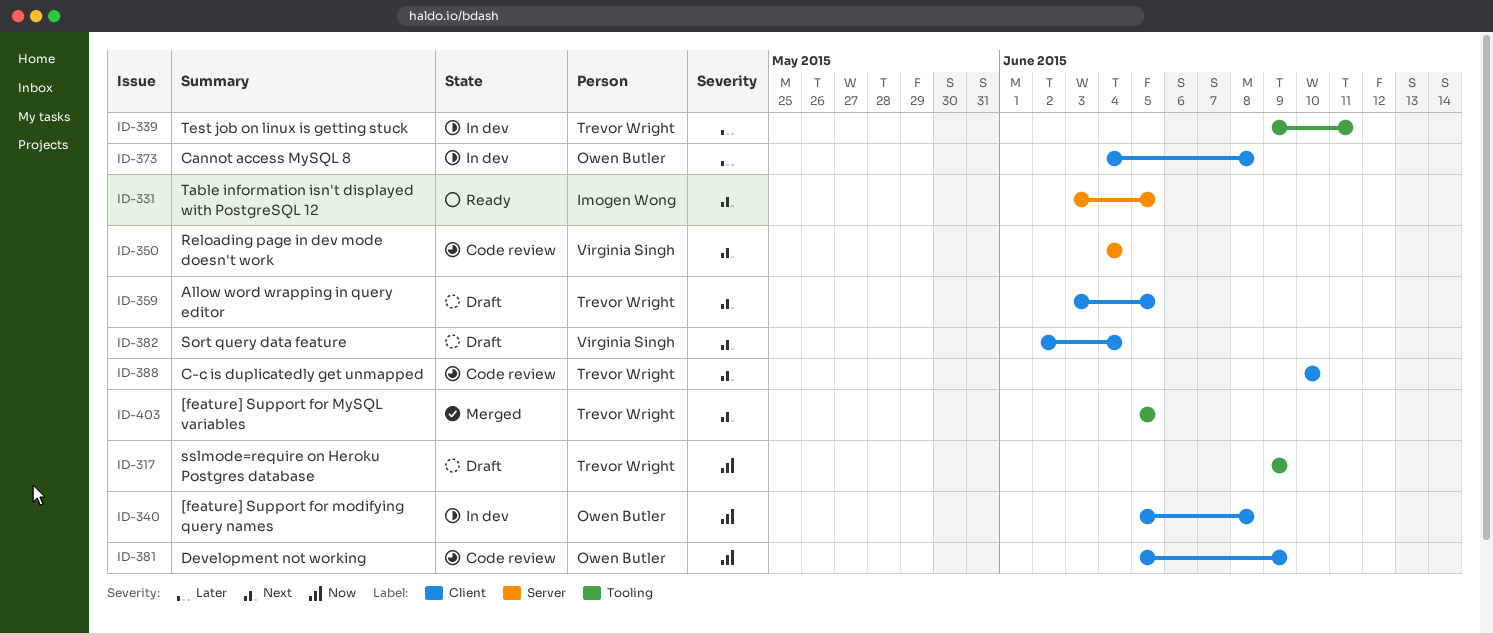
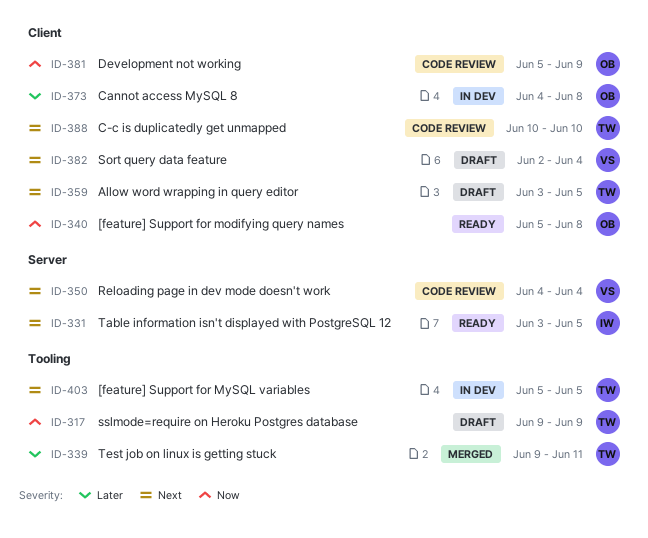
ID-339, status: In dev -> Merged
ID-340, status: In dev -> Ready
ID-403, status: Merged -> In dev

